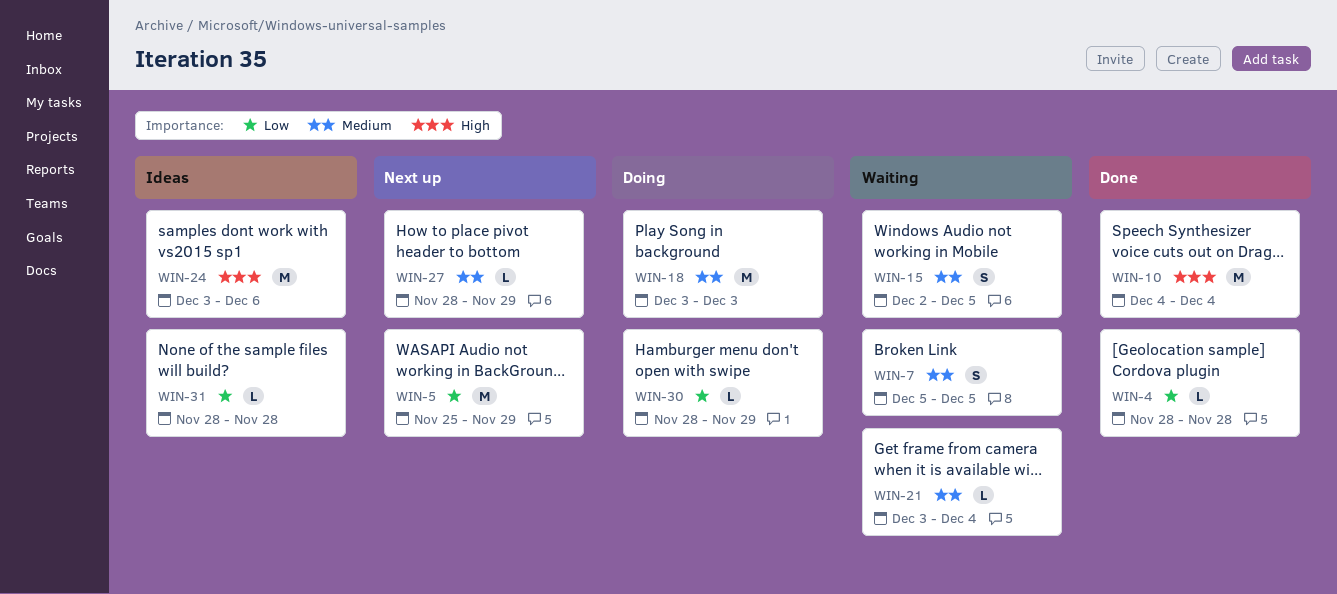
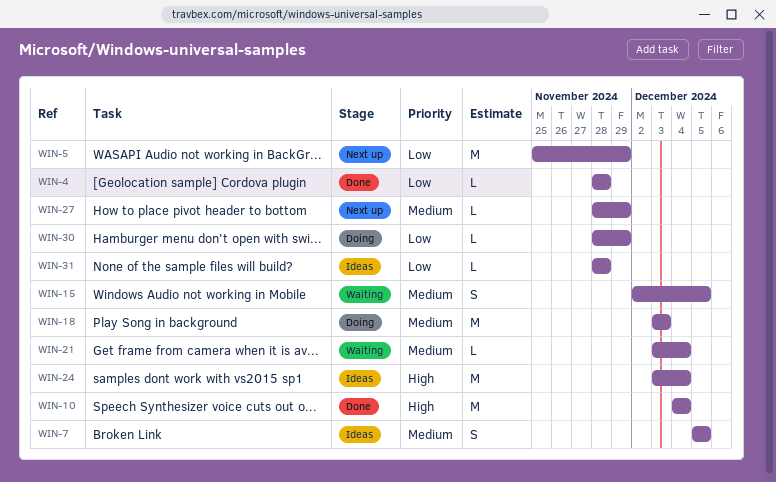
WIN-7, status: Waiting -> Ideas
WIN-24, due: Dec 6 -> Dec 4

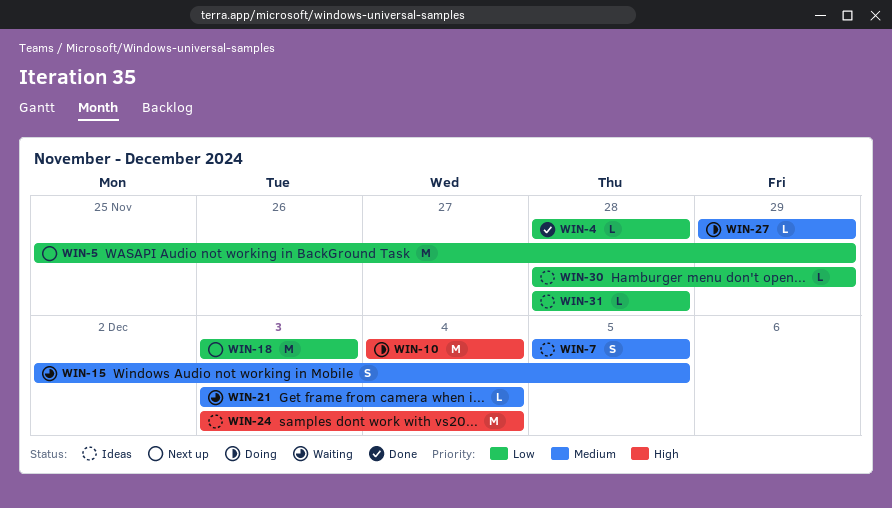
WIN-10, status: Done -> Doing
WIN-18, status: Doing -> Next up
WIN-18, priority: Medium -> Low
WIN-27, status: Next up -> Doing
WIN-27, start: Nov 28 -> Nov 29
WIN-30, status: Doing -> Ideas

